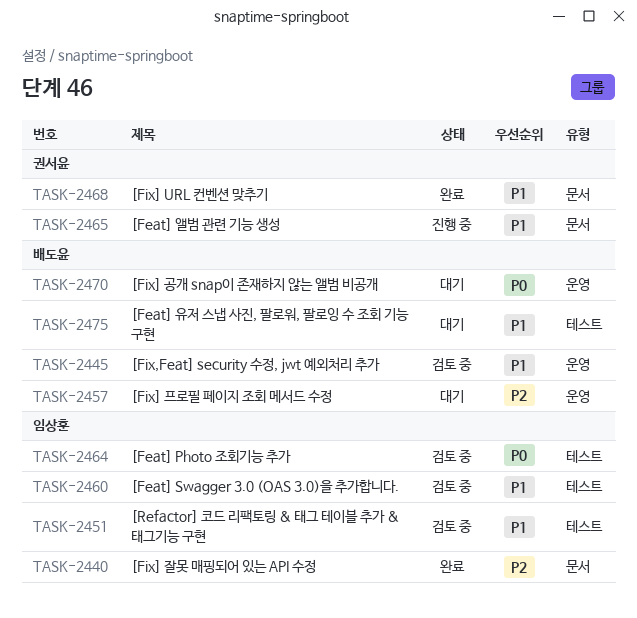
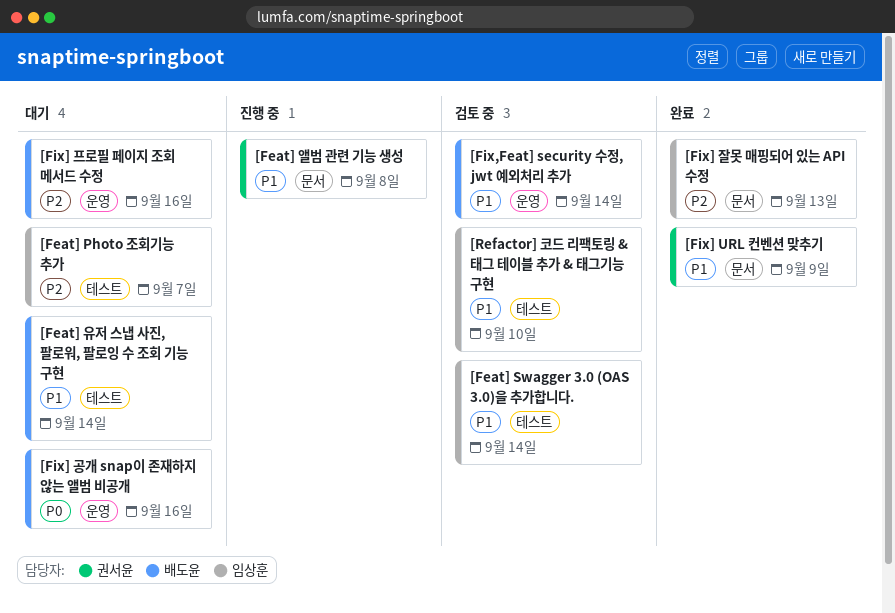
[Feat] Photo 조회기능 추가, status: 검토 중 -> 대기
[Feat] Photo 조회기능 추가, priority: P0 -> P2

